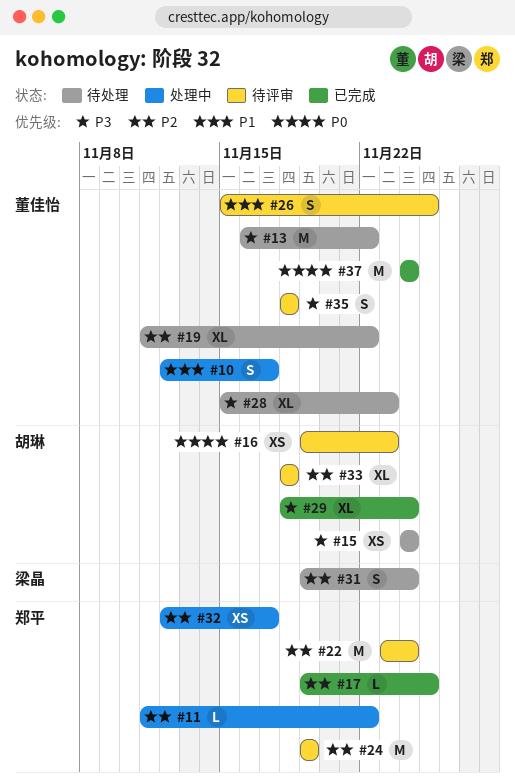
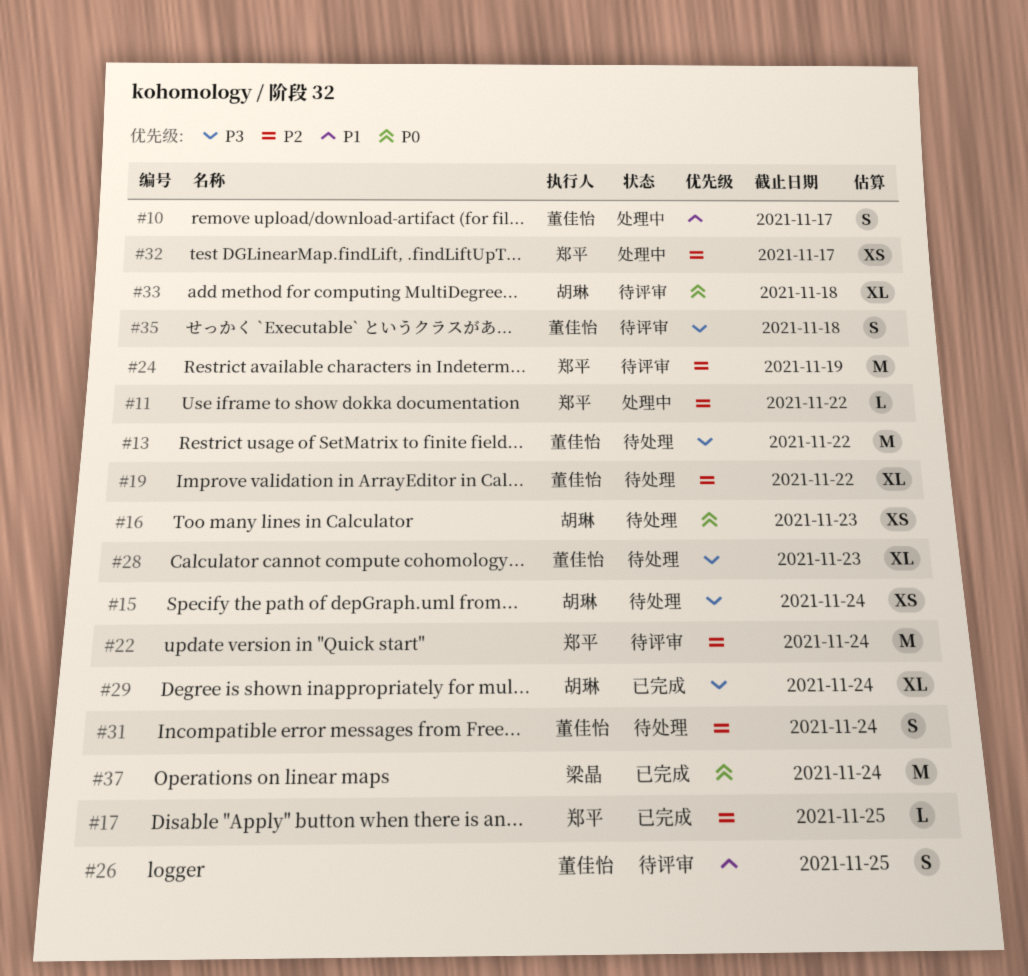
#16, status: 待评审 -> 待处理
#31, owner: 梁晶 -> 董佳怡
#33, priority: P2 -> P0
#37, owner: 董佳怡 -> 梁晶

